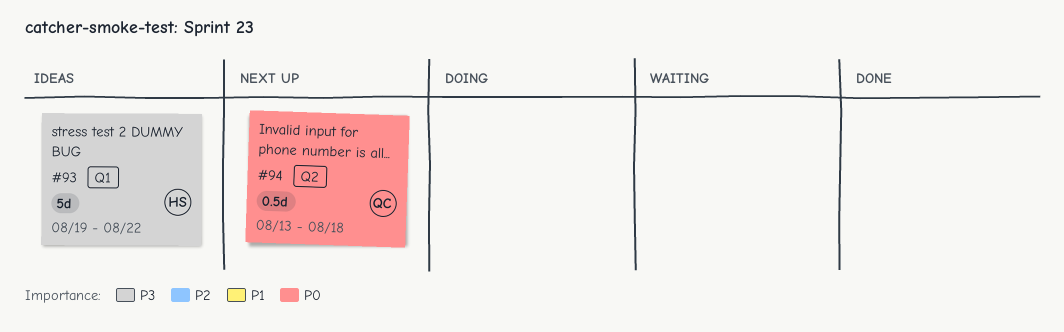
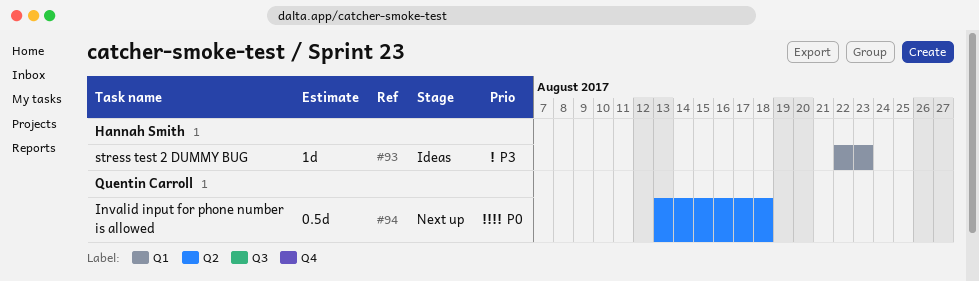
#93, estimate: 5d -> 1d
#93, start: Aug 19 -> Aug 22
#93, due: Aug 22 -> Aug 23

